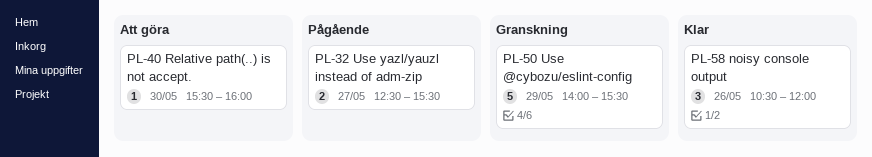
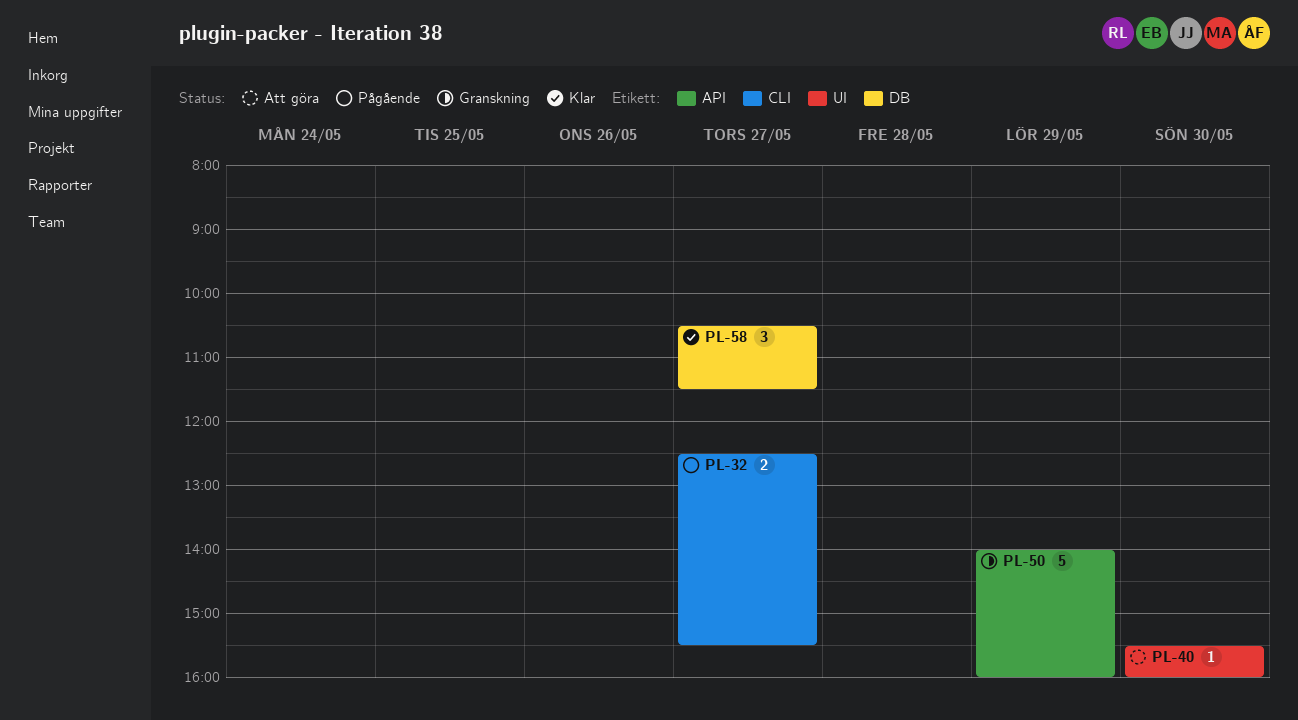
PL-50, ends: 15:30 -> 16:00
PL-58, day: May 26 -> May 27
PL-58, ends: 12:00 -> 11:30

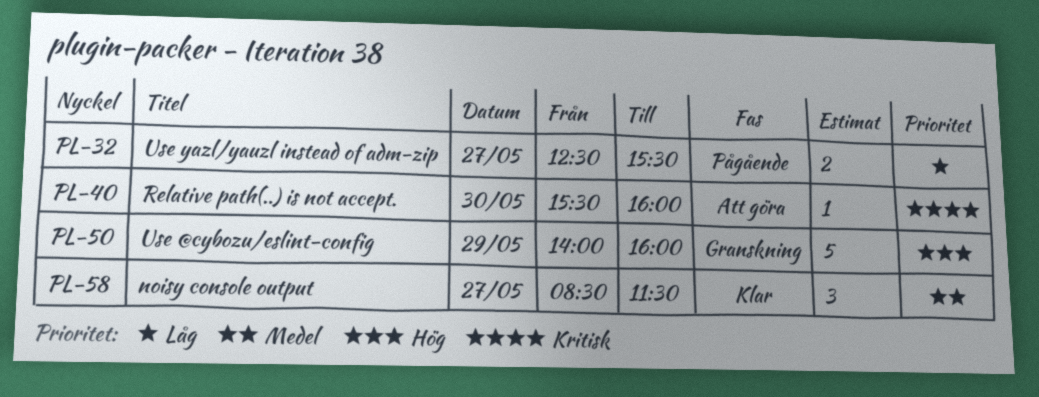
PL-58, begins: 10:30 -> 08:30

